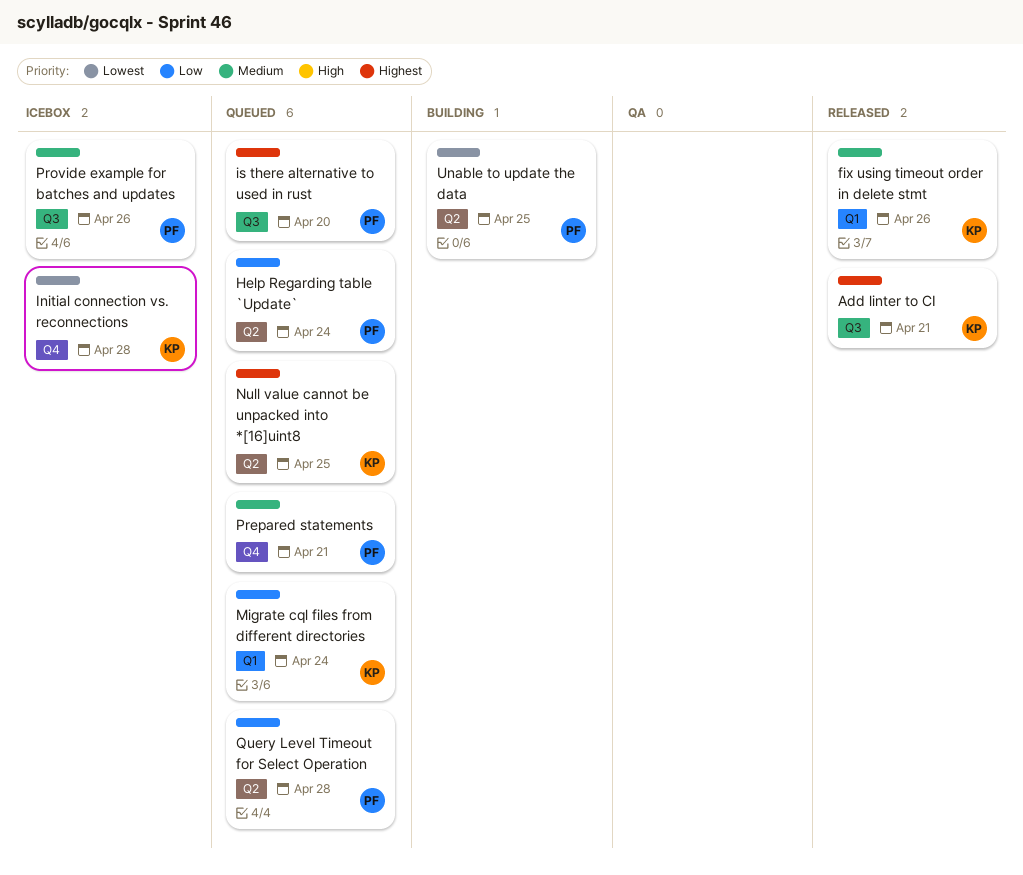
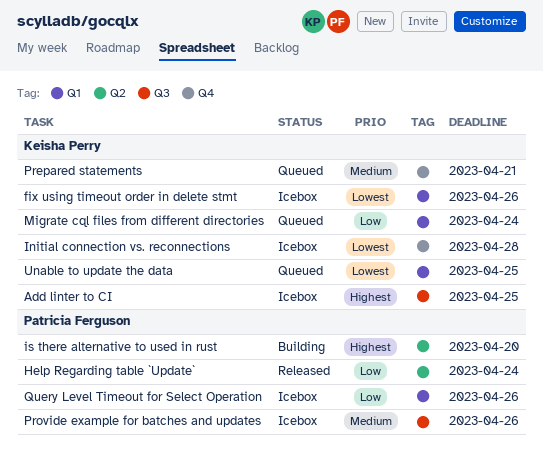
Add linter to CI, status: Released -> Icebox
Add linter to CI, due: Apr 21 -> Apr 25
fix using timeout order in delete stmt, status: Released -> Icebox
fix using timeout order in delete stmt, priority: Medium -> Lowest
Help Regarding table `Update`, status: Queued -> Released
is there alternative to used in rust, status: Queued -> Building
is there alternative to used in rust, label: Q3 -> Q2
Null value cannot be unpacked into *[16]uint8: present -> none
Prepared statements, owner: Patricia Ferguson -> Keisha Perry
Query Level Timeout for Select Operation, status: Queued -> Icebox
Query Level Timeout for Select Operation, label: Q2 -> Q1
Query Level Timeout for Select Operation, due: Apr 28 -> Apr 26
Unable to update the data, status: Building -> Queued
Unable to update the data, owner: Patricia Ferguson -> Keisha Perry
Unable to update the data, label: Q2 -> Q1

